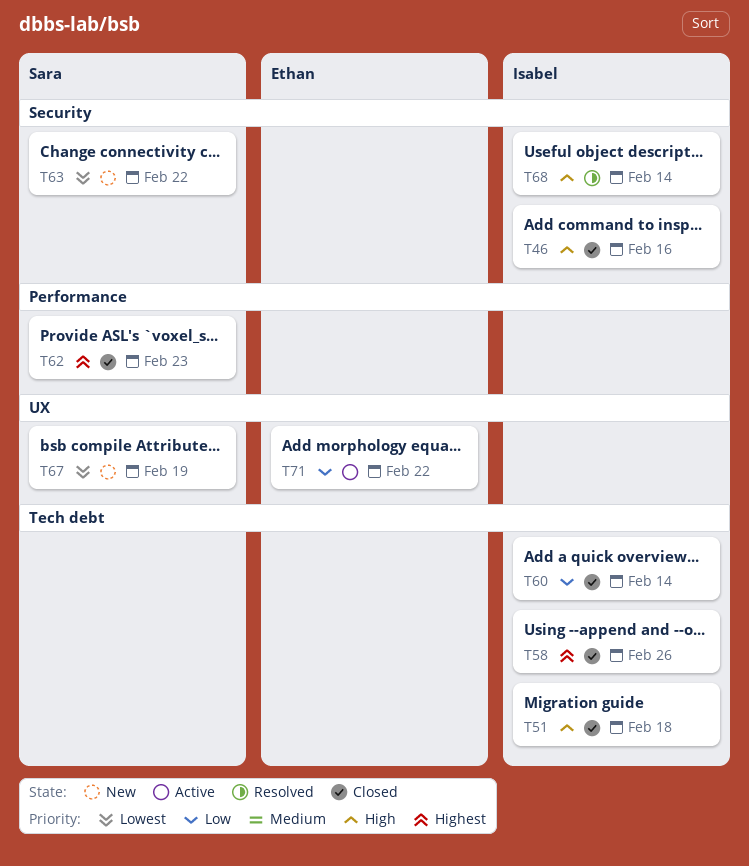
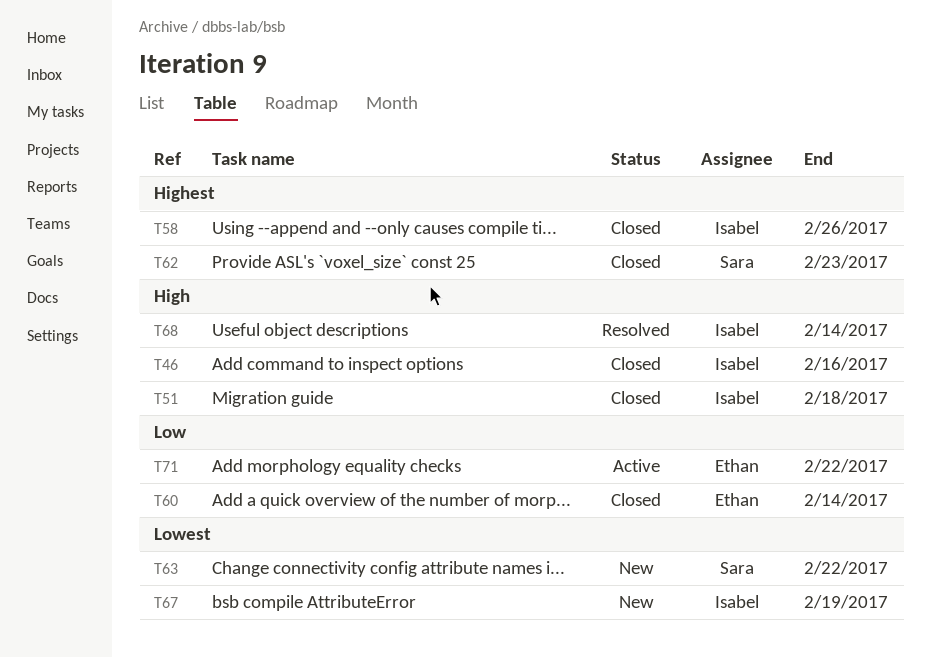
T60, owner: Isabel -> Ethan
T67, owner: Sara -> Isabel

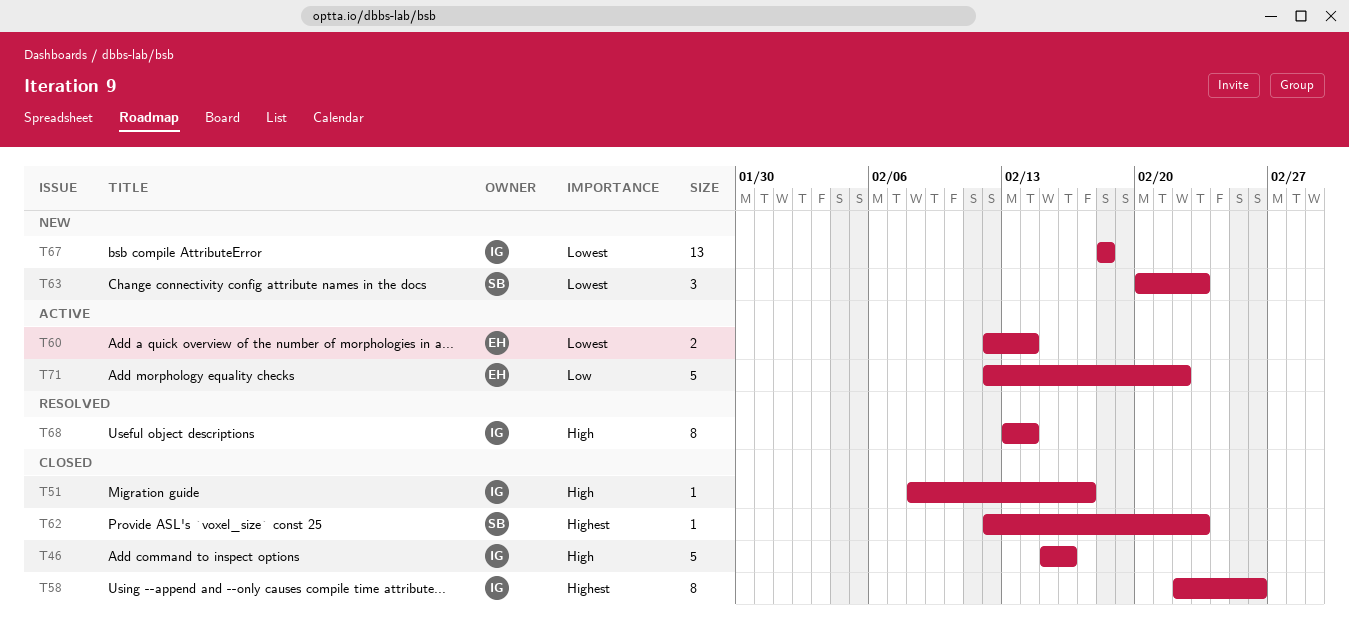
T51, due: Feb 18 -> Feb 17
T60, status: Closed -> Active
T60, priority: Low -> Lowest
T63, due: Feb 22 -> Feb 23
T67, due: Feb 19 -> Feb 18

